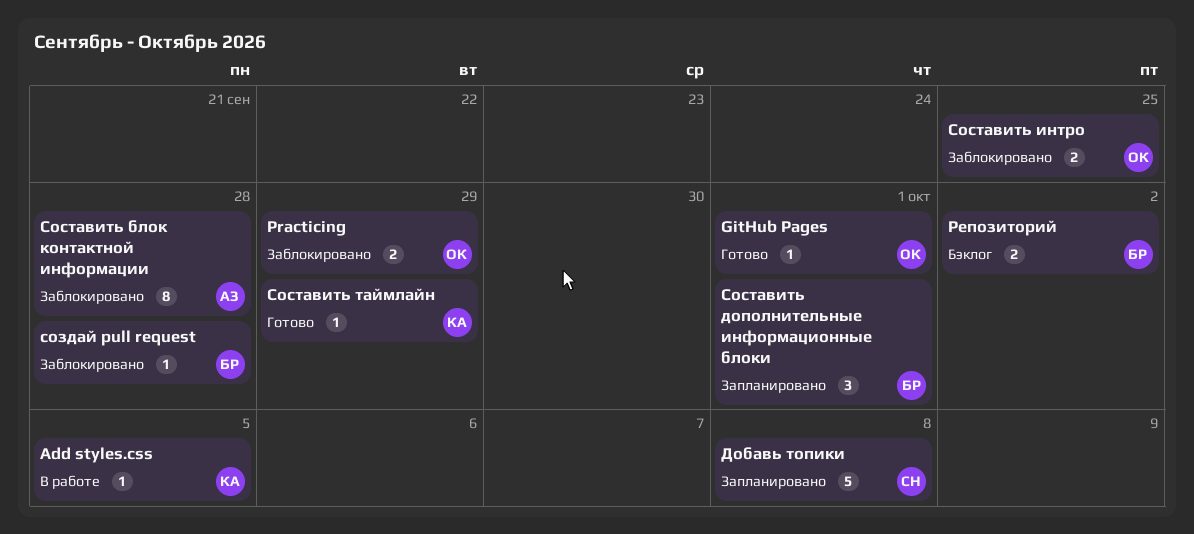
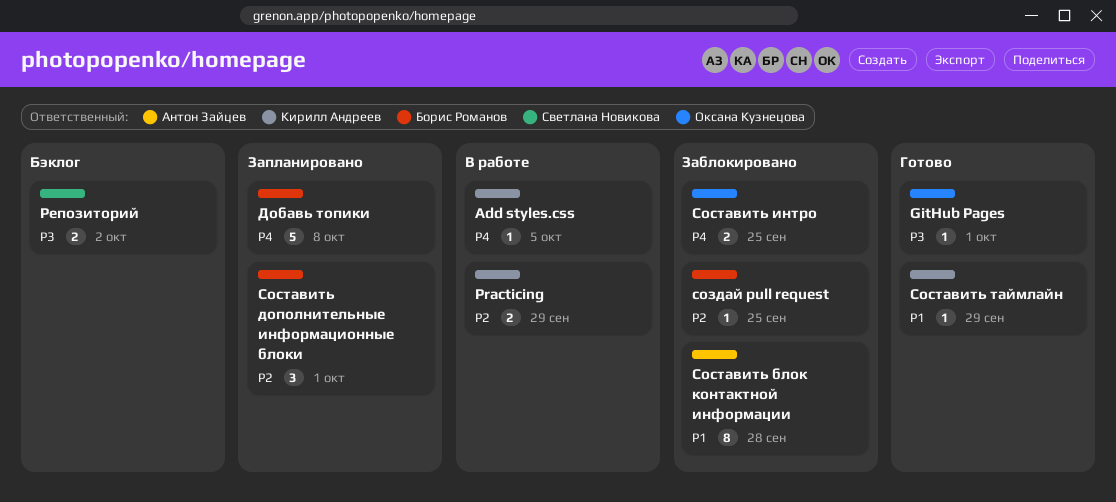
Practicing, status: Заблокировано -> В работе
Practicing, owner: Оксана Кузнецова -> Кирилл Андреев
Добавь топики, owner: Светлана Новикова -> Борис Романов
Репозиторий, owner: Борис Романов -> Светлана Новикова
создай pull request, due: Sep 28 -> Sep 25

